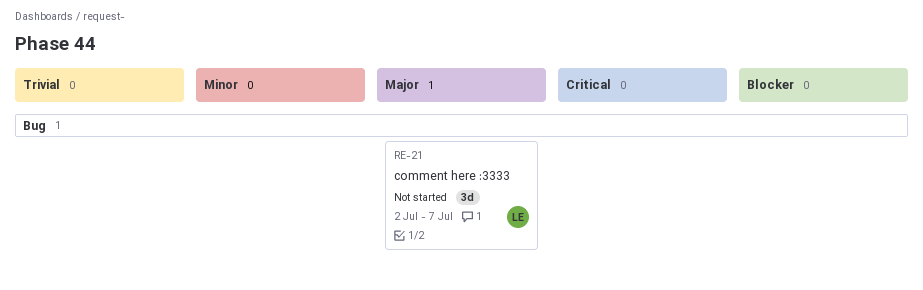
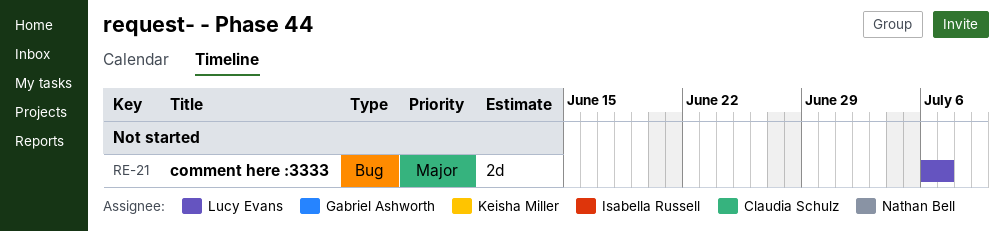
RE-21, estimate: 3d -> 2d
RE-21, start: Jul 2 -> Jul 6

